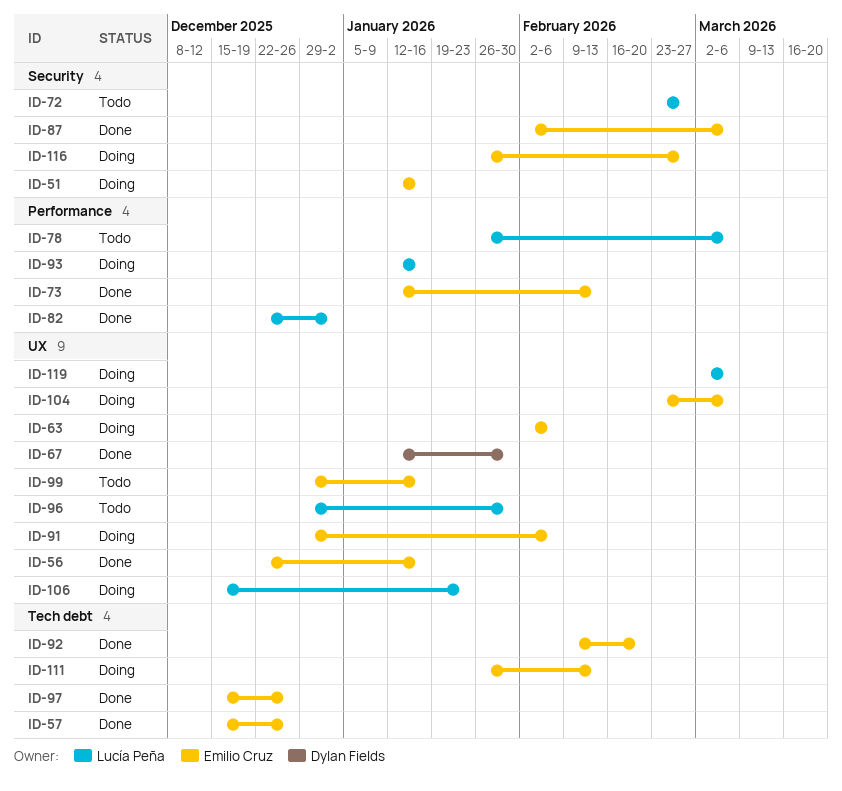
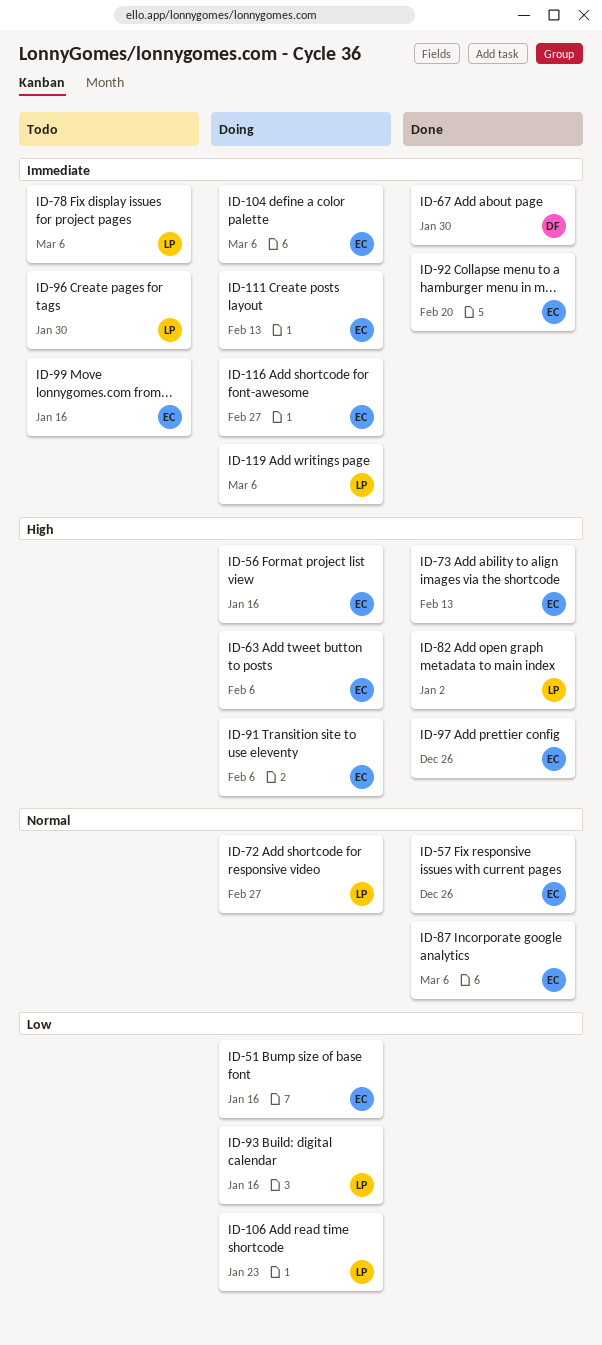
ID-56, status: Done -> Doing
ID-72, status: Todo -> Doing

